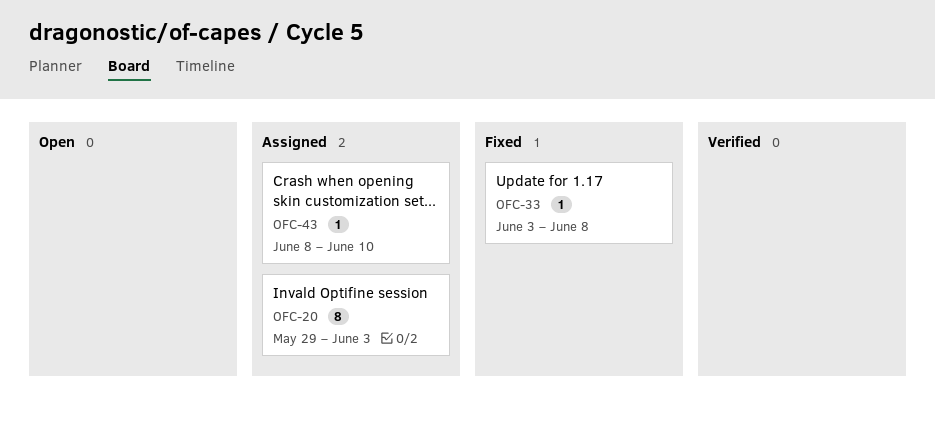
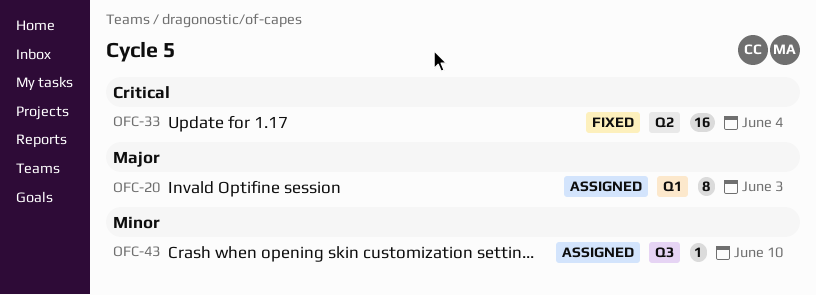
OFC-33, estimate: 1 -> 16
OFC-33, due: Jun 8 -> Jun 4

